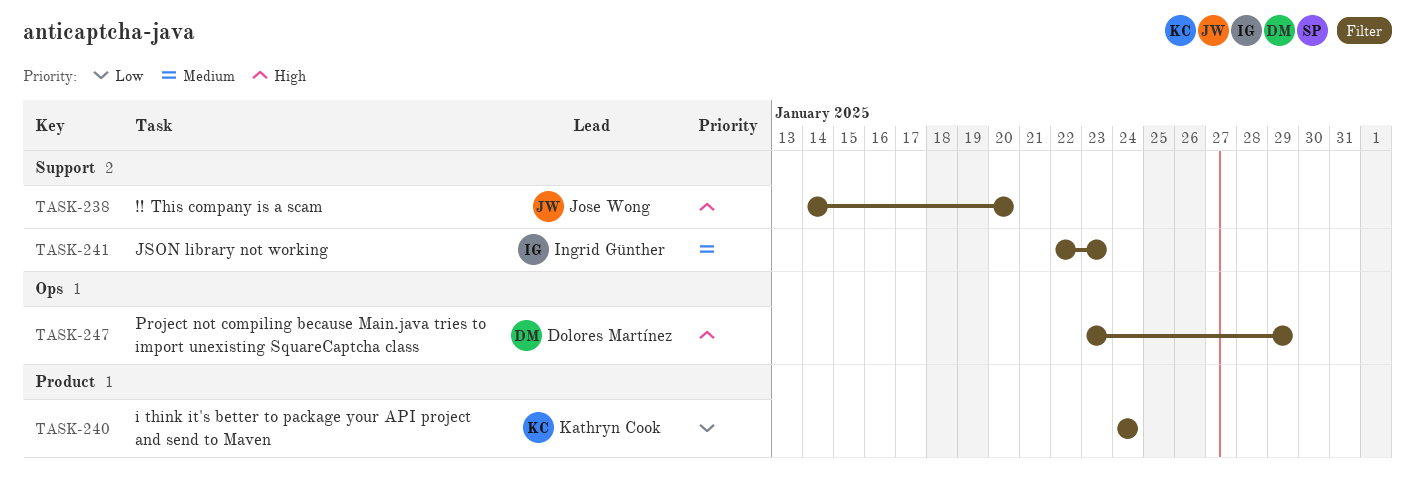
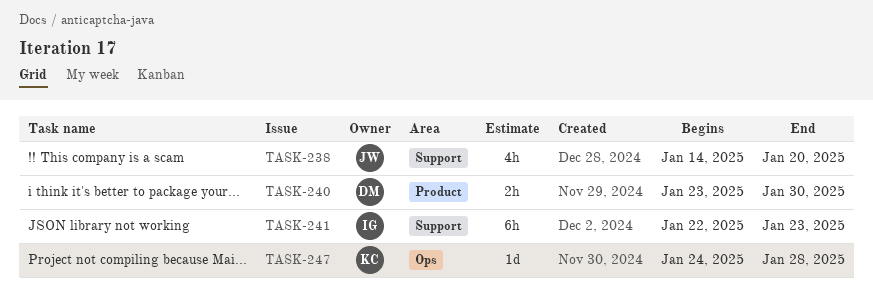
TASK-240, owner: Kathryn Cook -> Dolores Martínez
TASK-240, start: Jan 24 -> Jan 23
TASK-240, due: Jan 24 -> Jan 30
TASK-247, owner: Dolores Martínez -> Kathryn Cook
TASK-247, start: Jan 23 -> Jan 24
TASK-247, due: Jan 29 -> Jan 28

